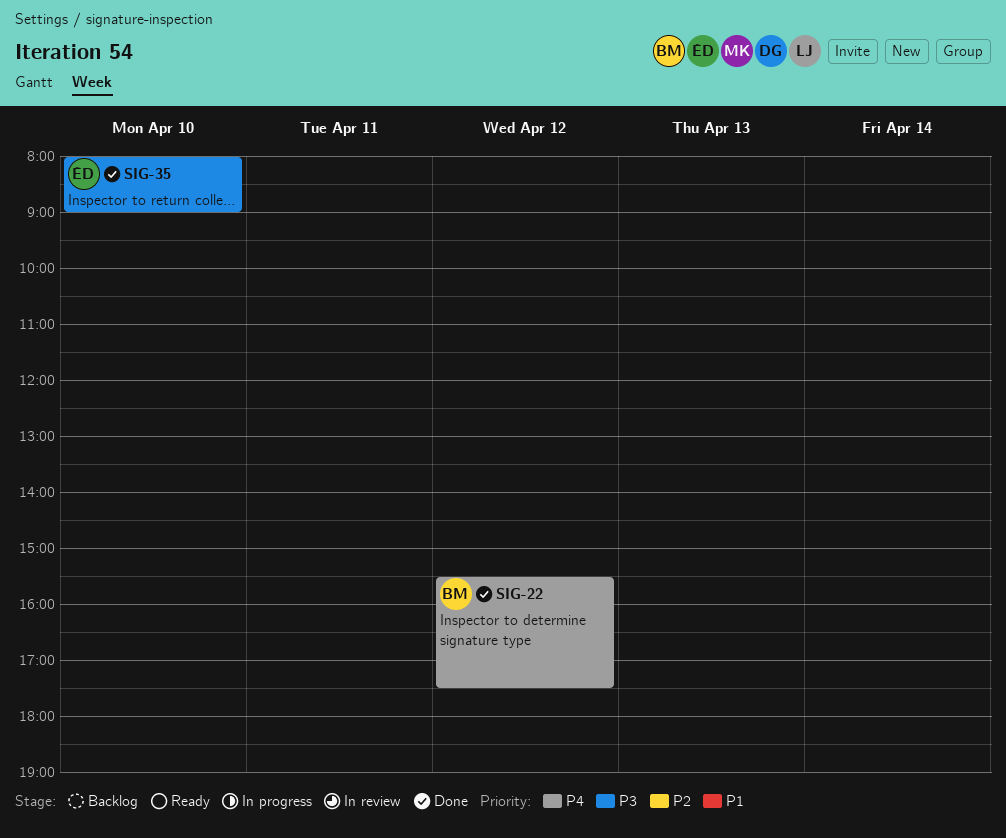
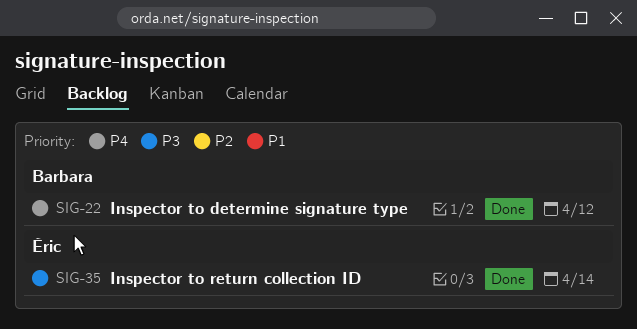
SIG-35, day: Apr 10 -> Apr 14

